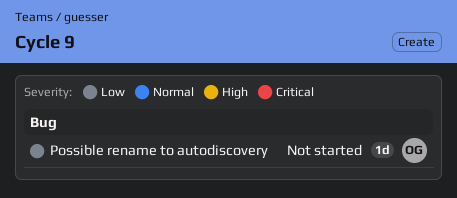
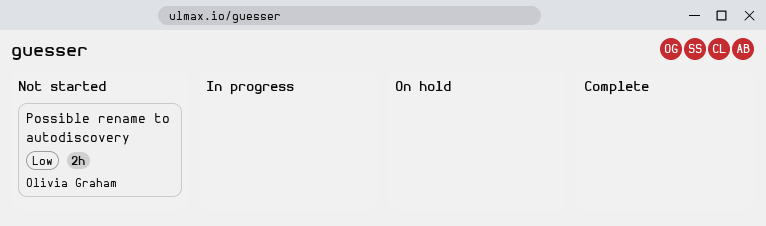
Possible rename to autodiscovery, estimate: 1d -> 2h

